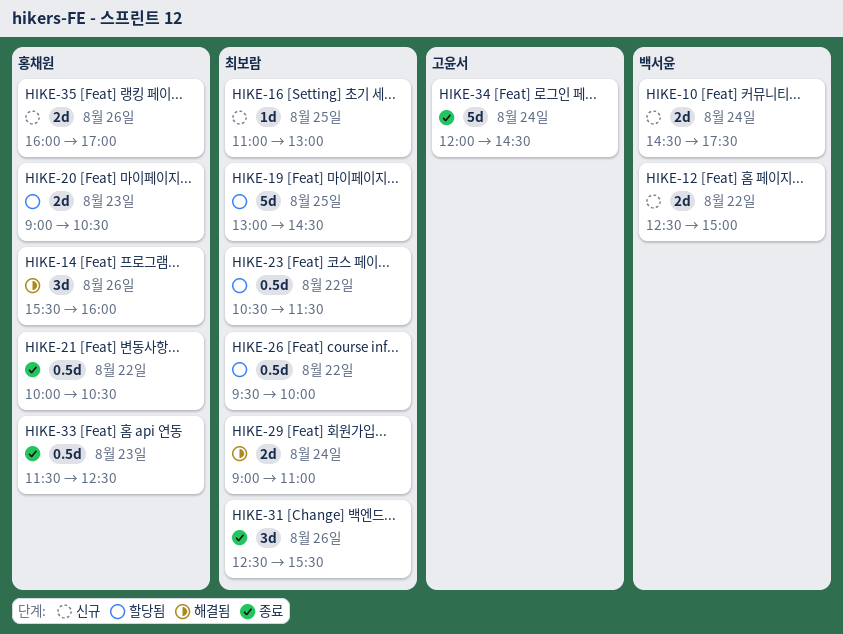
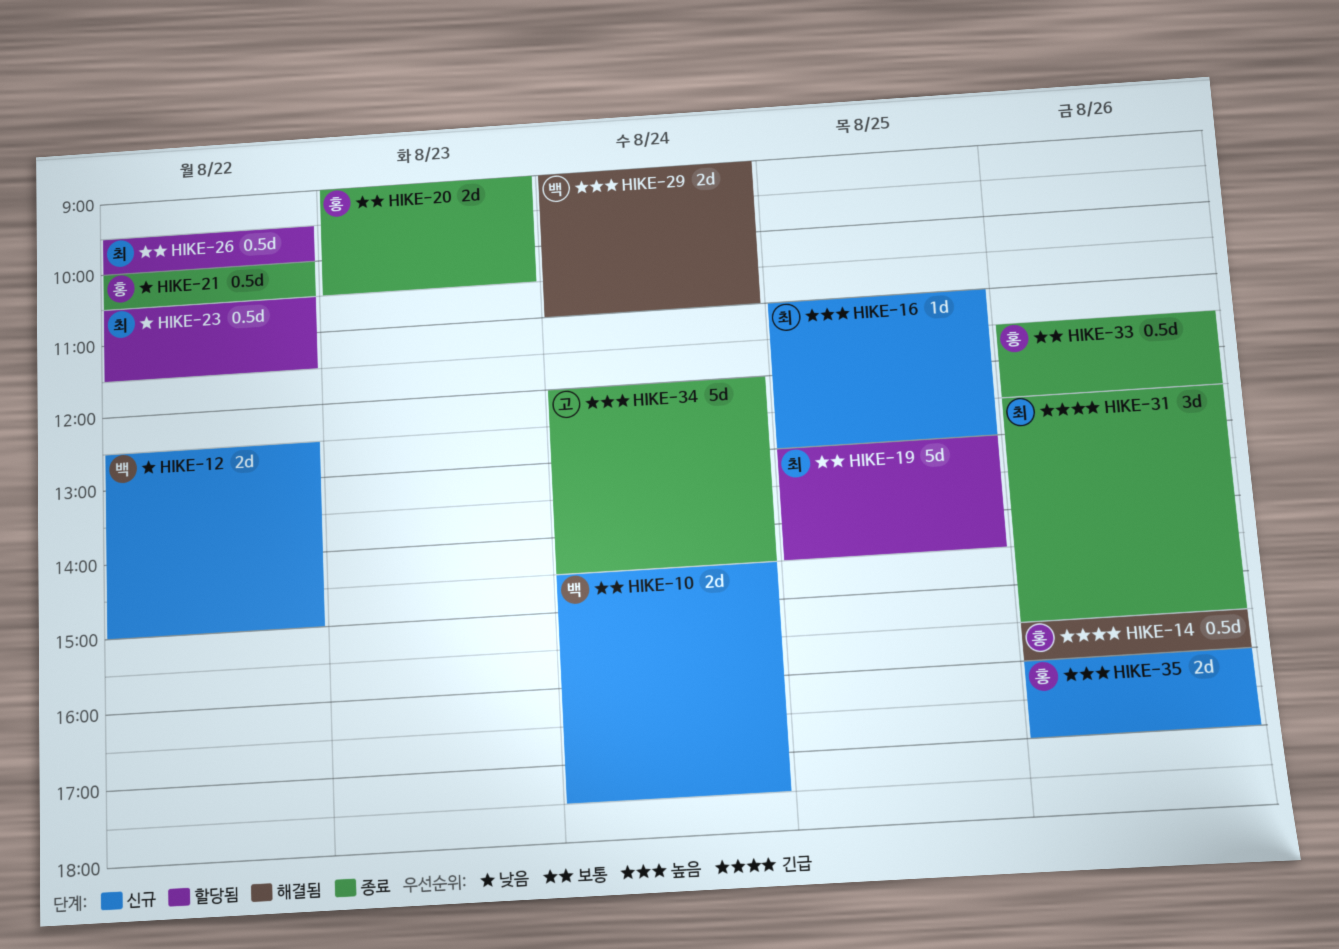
HIKE-14, estimate: 3d -> 0.5d
HIKE-20, status: 할당됨 -> 종료
HIKE-29, owner: 최보람 -> 백서윤
HIKE-33, day: Aug 23 -> Aug 26

